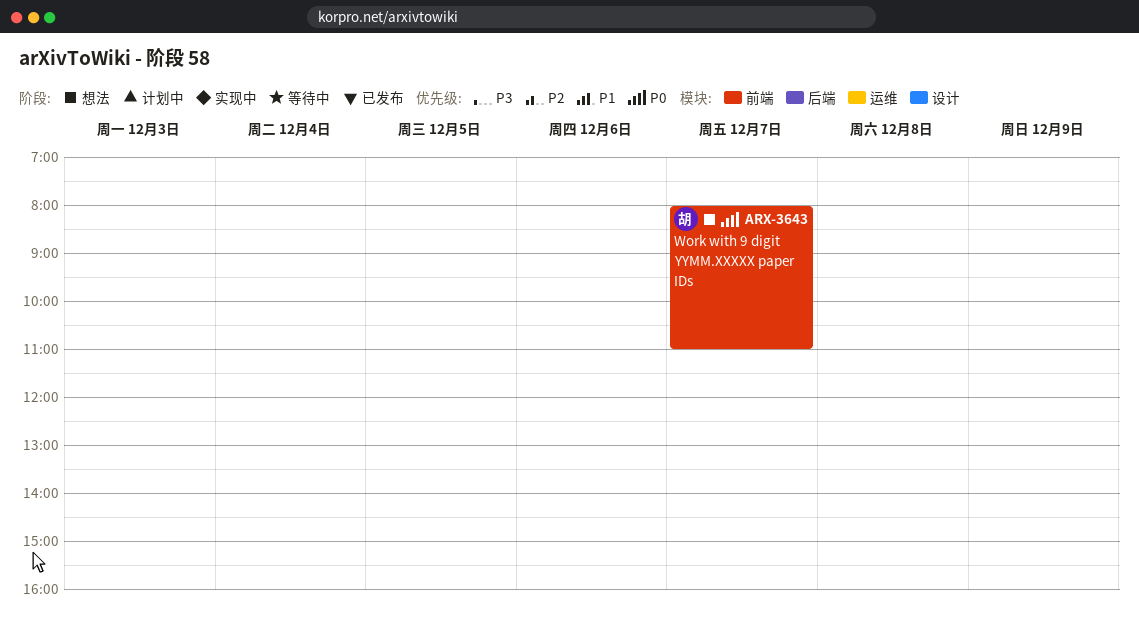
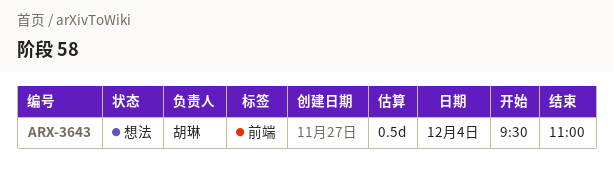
ARX-3643, day: Dec 7 -> Dec 4
ARX-3643, begins: 08:00 -> 09:30

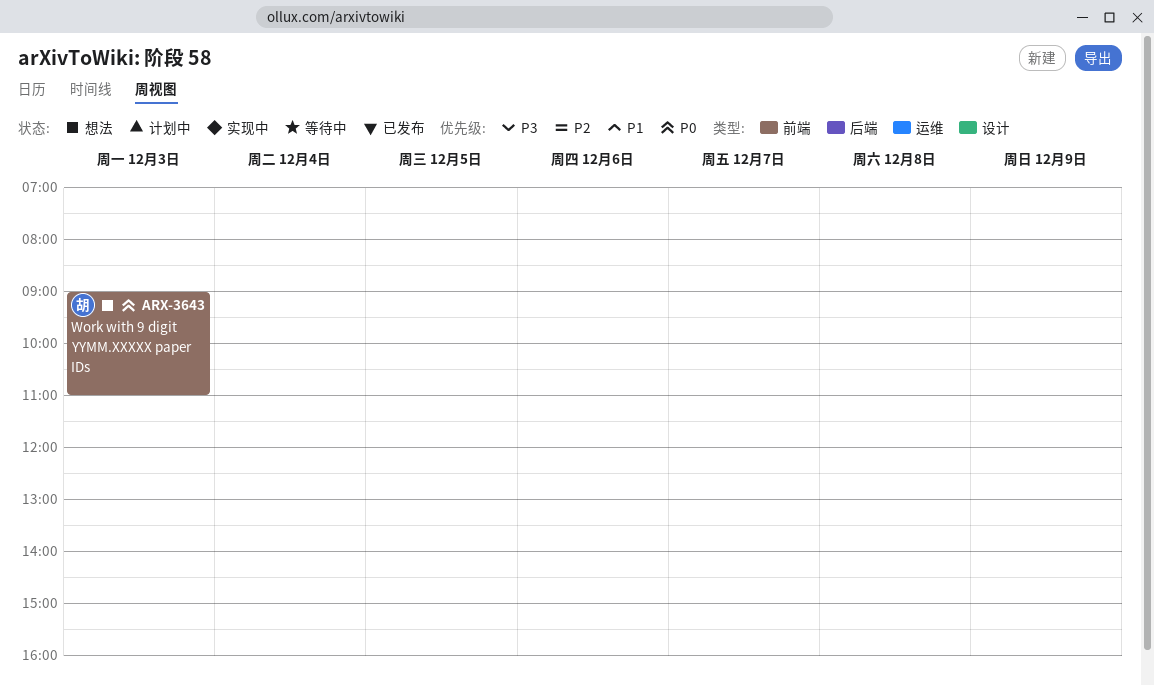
ARX-3643, day: Dec 4 -> Dec 3
ARX-3643, begins: 09:30 -> 09:00

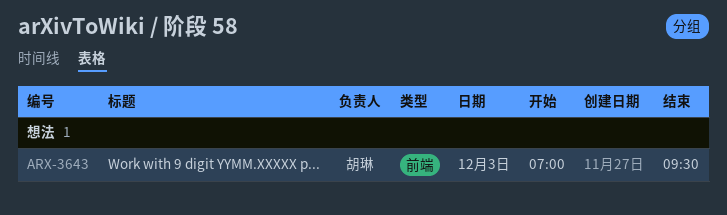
ARX-3643, begins: 09:00 -> 07:00
ARX-3643, ends: 11:00 -> 09:30

